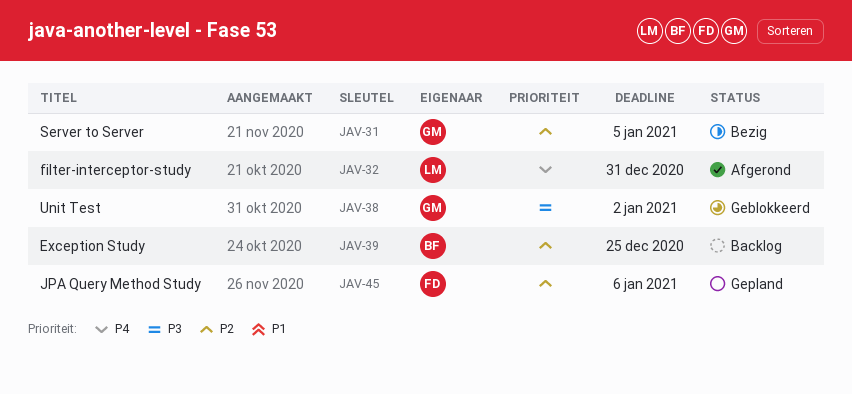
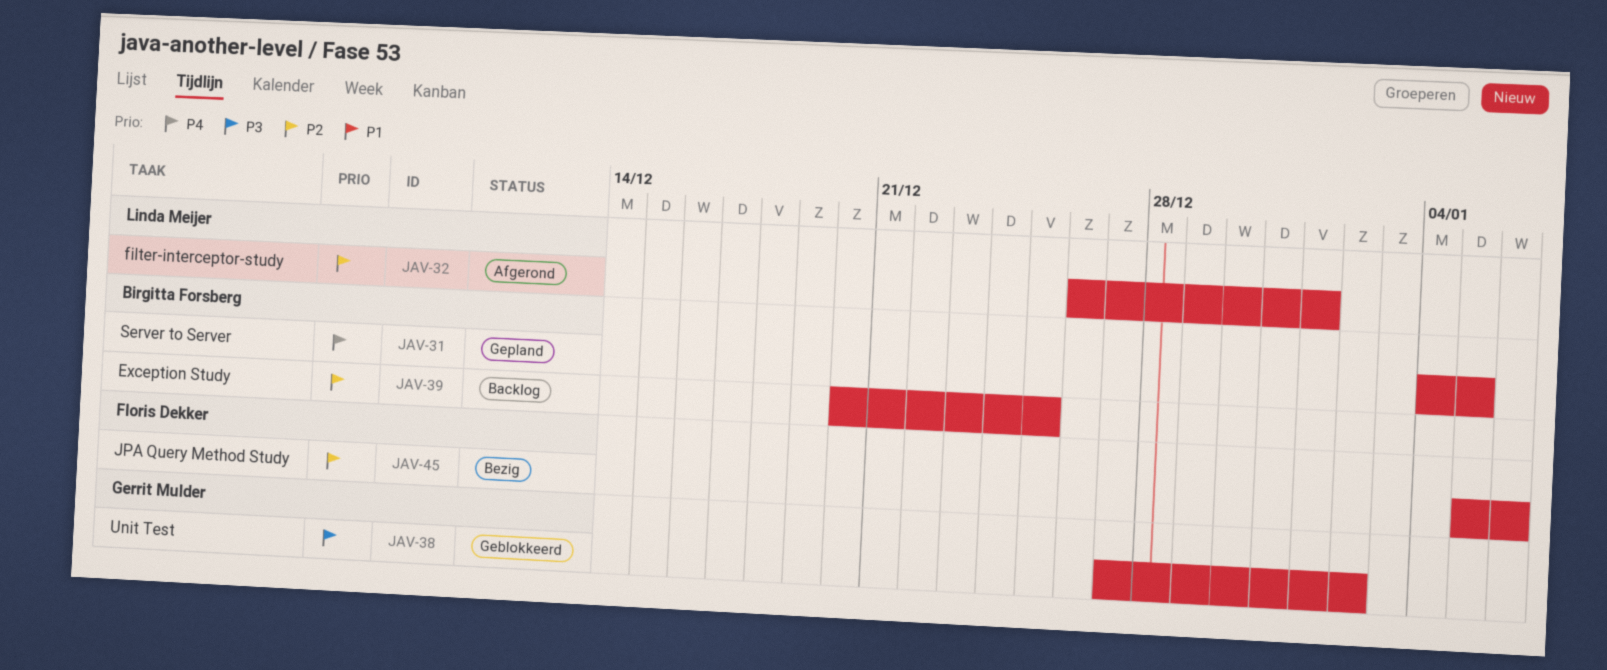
JAV-31, status: Bezig -> Gepland
JAV-31, owner: Gerrit Mulder -> Birgitta Forsberg
JAV-31, priority: P2 -> P4
JAV-32, priority: P4 -> P2
JAV-32, due: Dec 31 -> Jan 1
JAV-45, status: Gepland -> Bezig

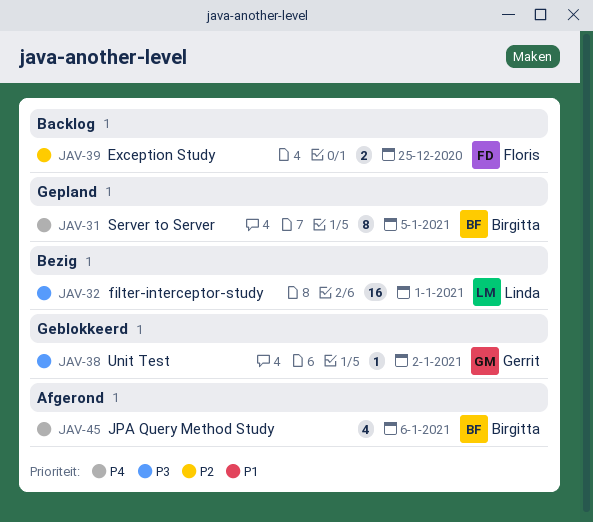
JAV-32, status: Afgerond -> Bezig
JAV-32, priority: P2 -> P3
JAV-39, owner: Birgitta Forsberg -> Floris Dekker
JAV-45, status: Bezig -> Afgerond
JAV-45, owner: Floris Dekker -> Birgitta Forsberg
JAV-45, priority: P2 -> P4

